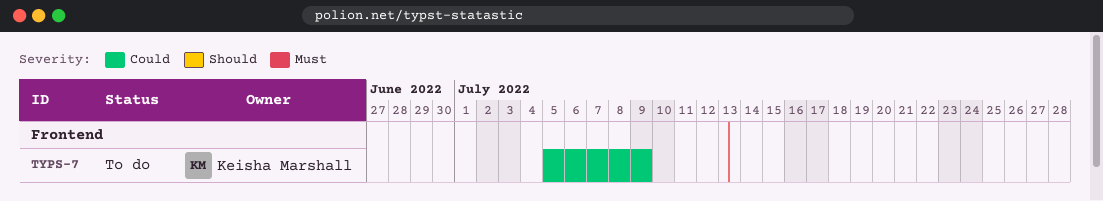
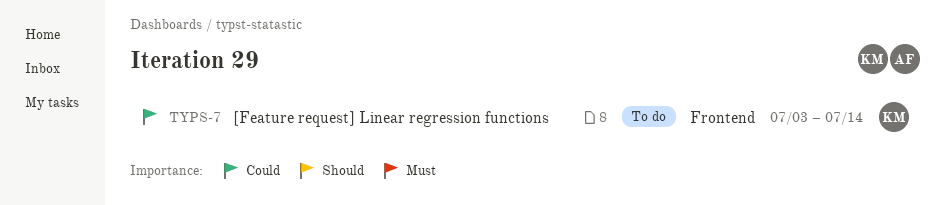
TYPS-7, start: Jul 5 -> Jul 3
TYPS-7, due: Jul 9 -> Jul 14

